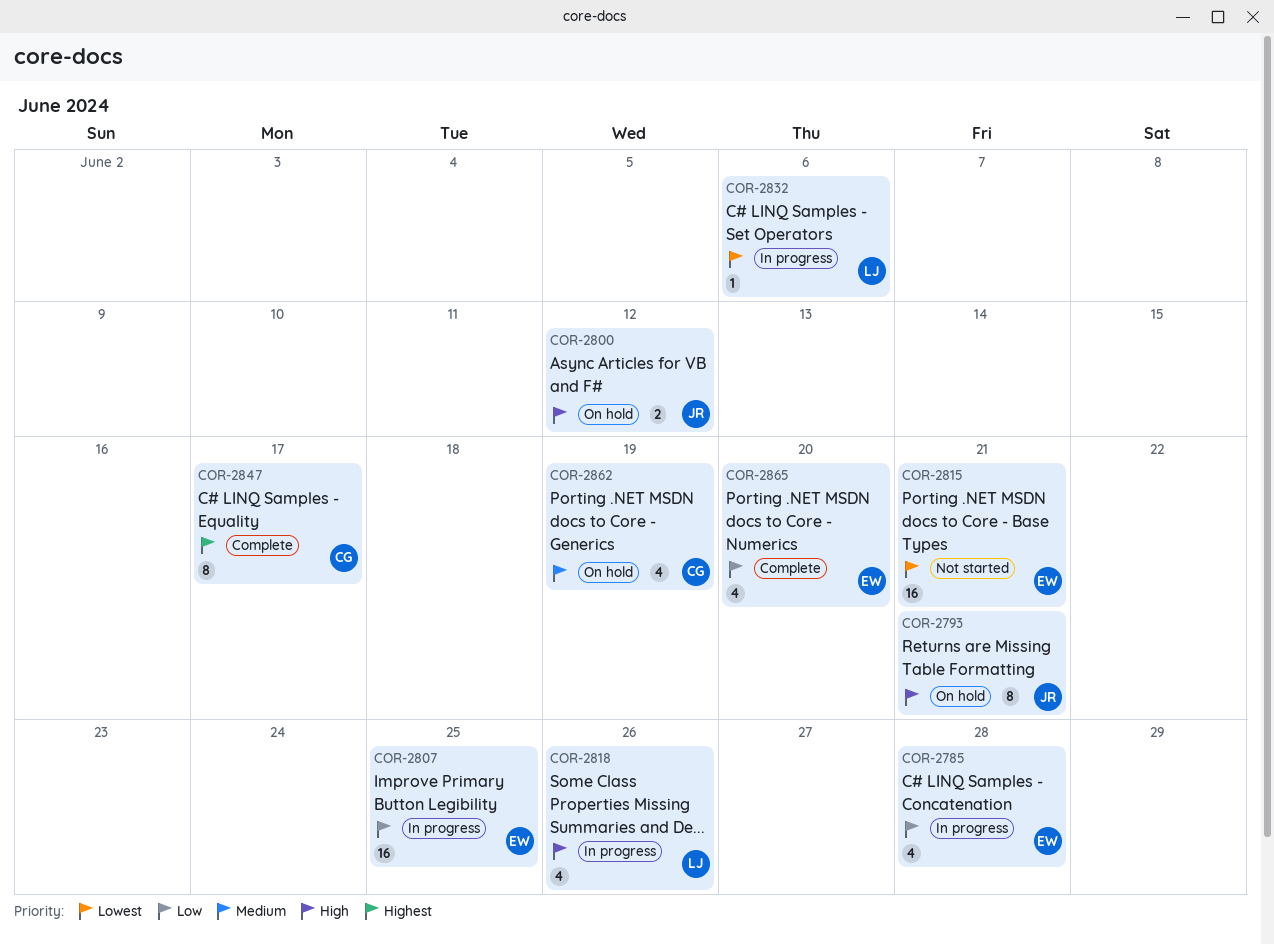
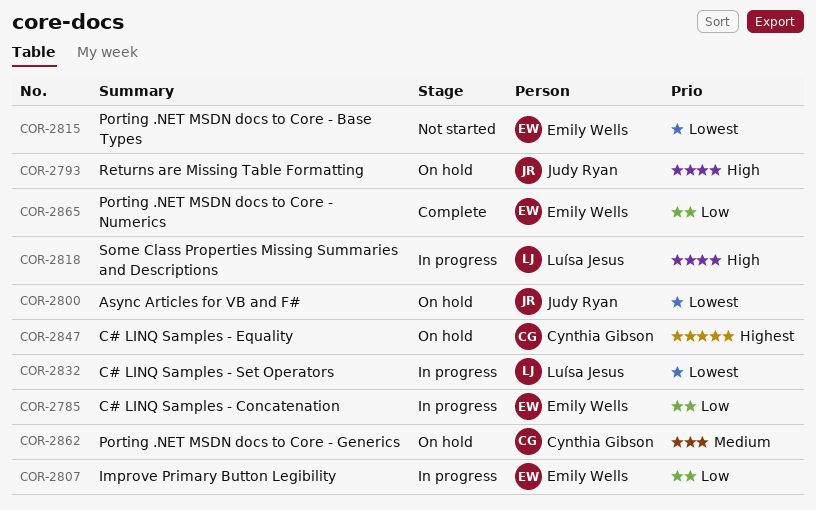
COR-2800, priority: High -> Lowest
COR-2847, status: Complete -> On hold

